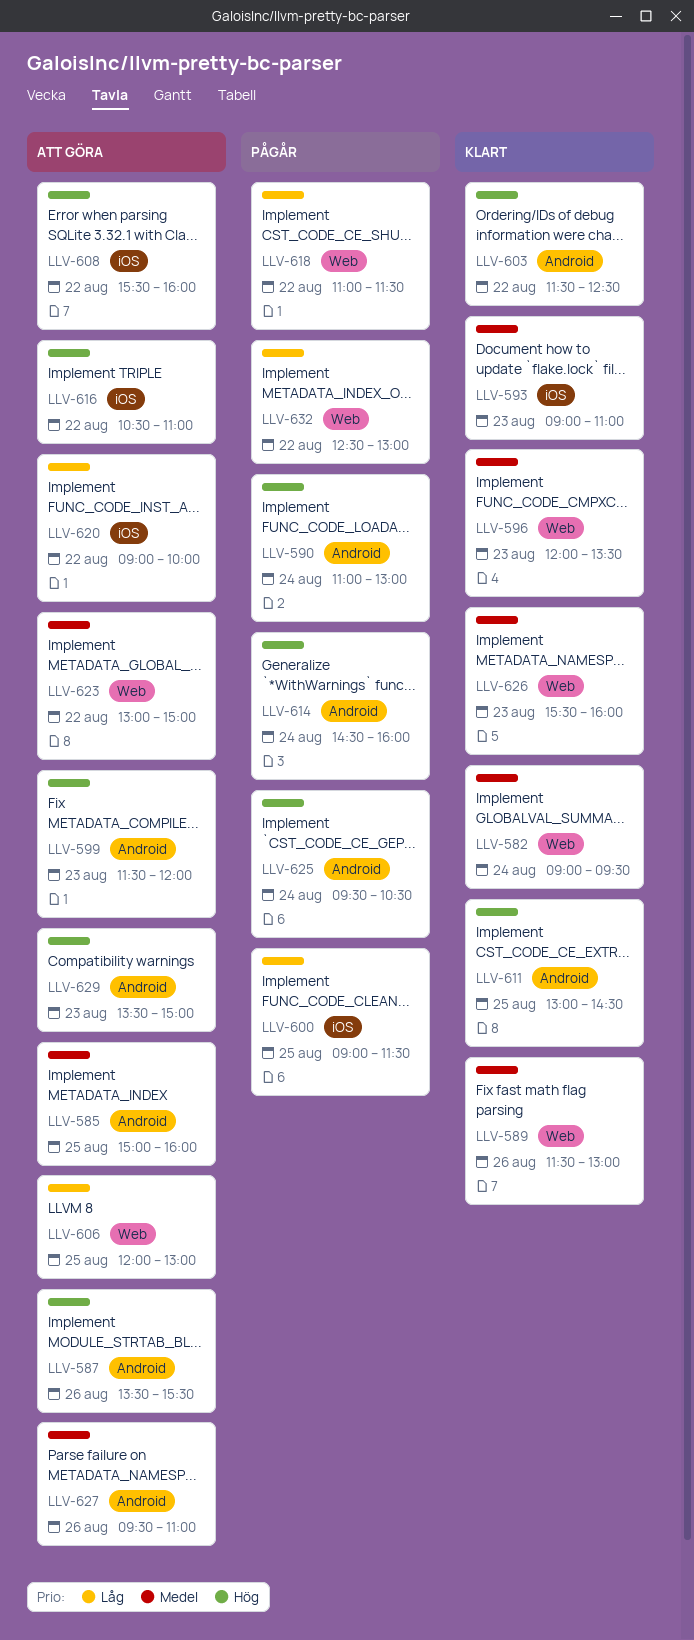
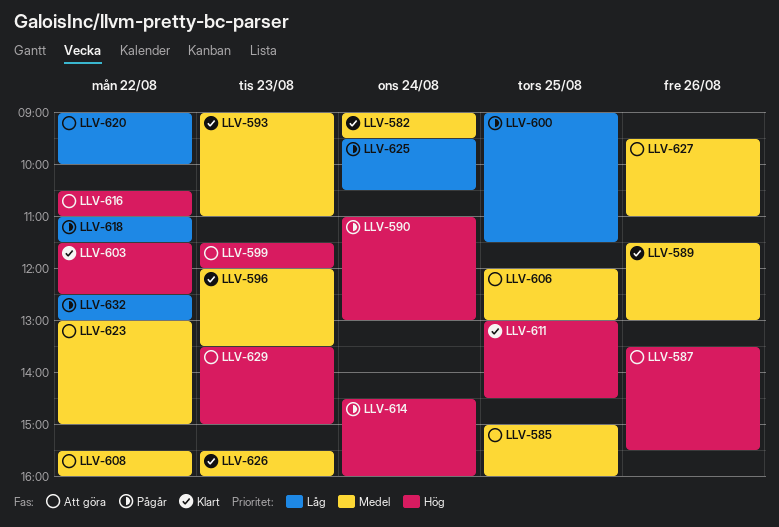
LLV-606, priority: Låg -> Medel
LLV-608, priority: Hög -> Medel
LLV-625, priority: Hög -> Låg

